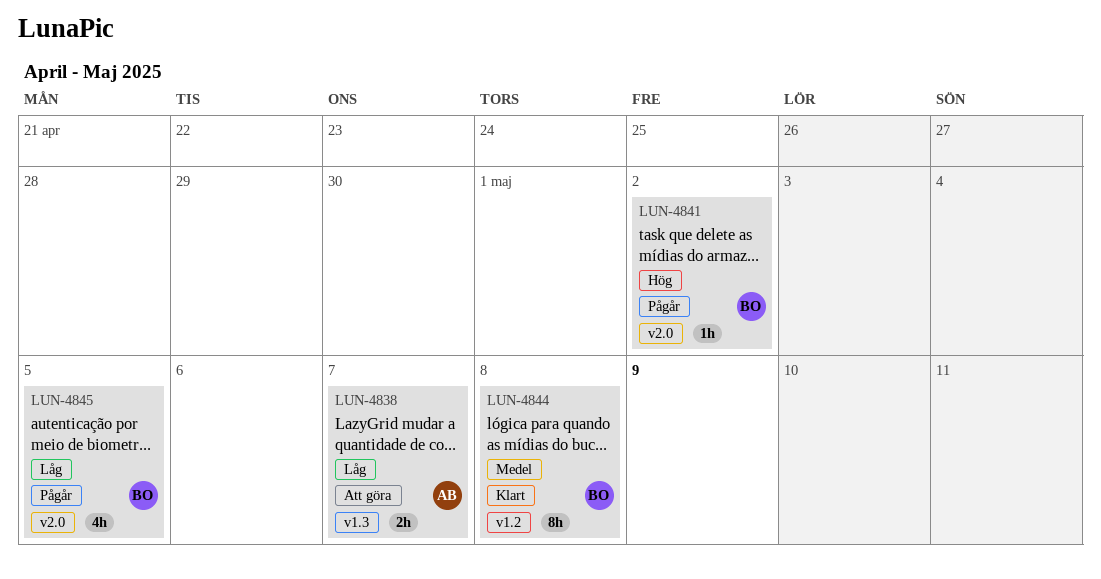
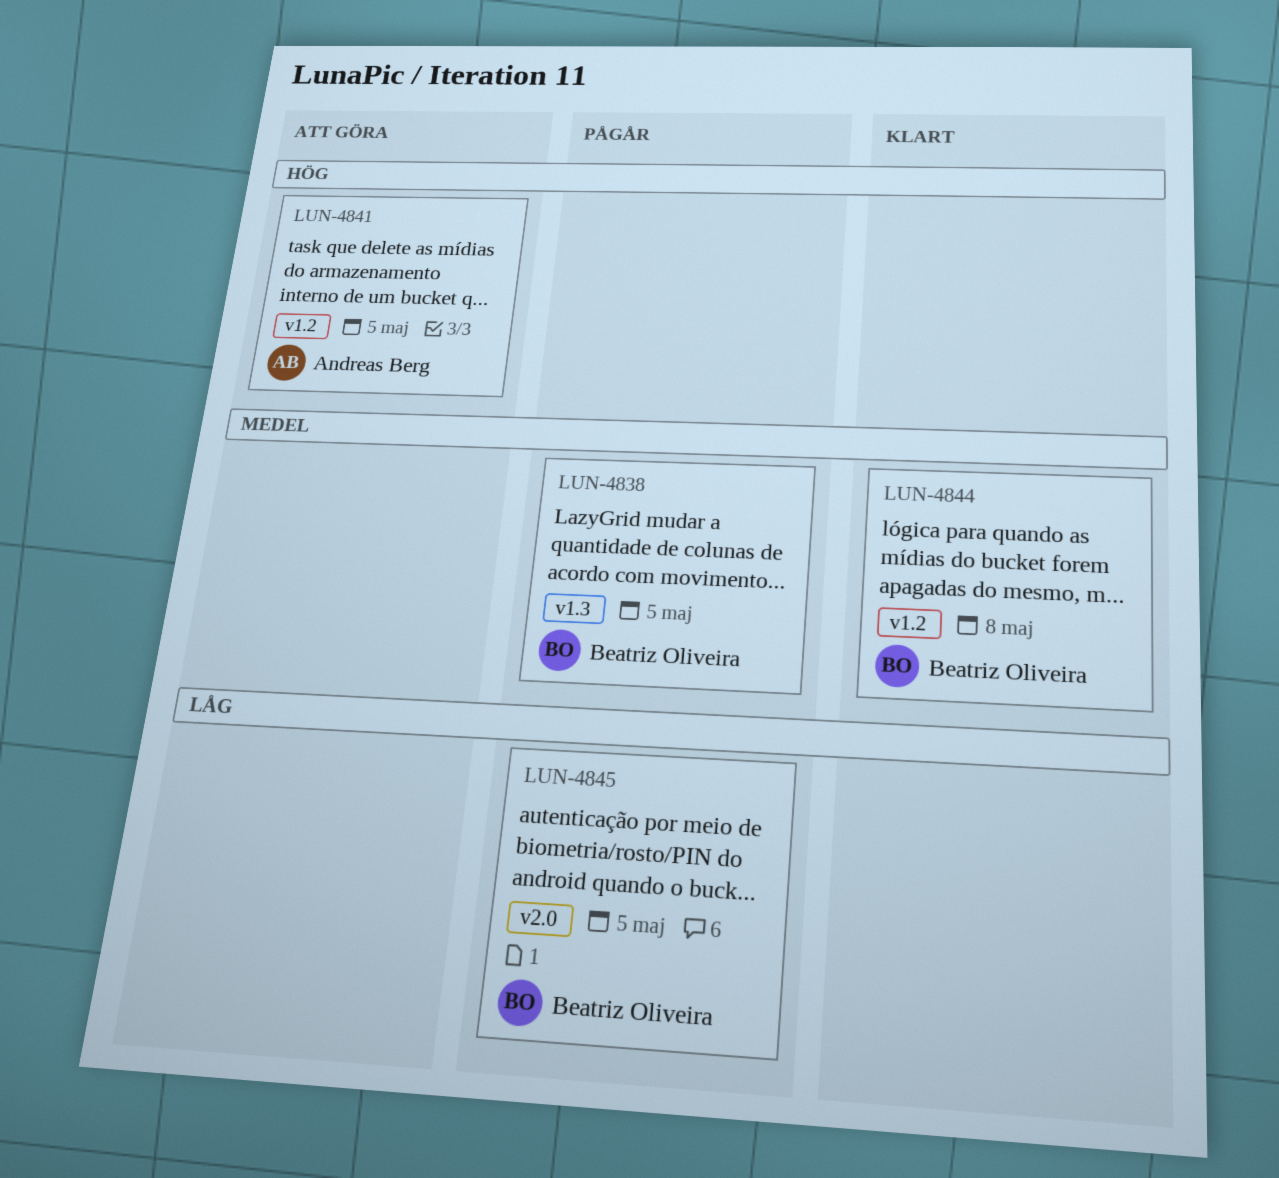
LUN-4838, status: Att göra -> Pågår
LUN-4838, owner: Andreas Berg -> Beatriz Oliveira
LUN-4838, priority: Låg -> Medel
LUN-4838, due: May 7 -> May 5
LUN-4841, status: Pågår -> Att göra
LUN-4841, owner: Beatriz Oliveira -> Andreas Berg
LUN-4841, label: v2.0 -> v1.2
LUN-4841, due: May 2 -> May 5

